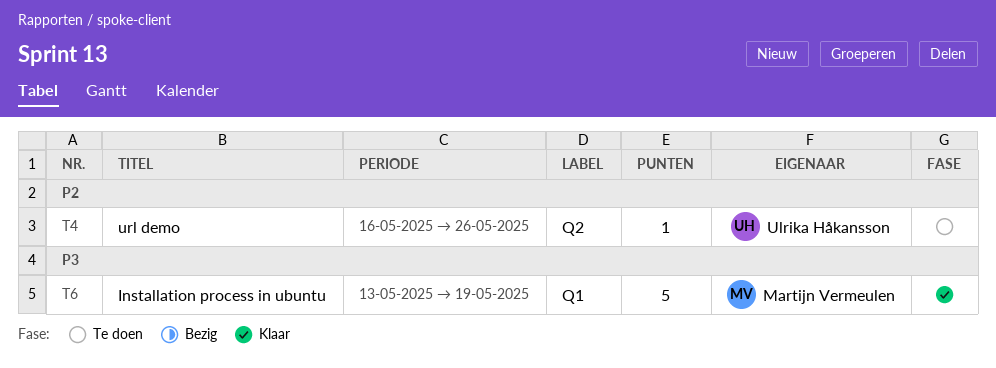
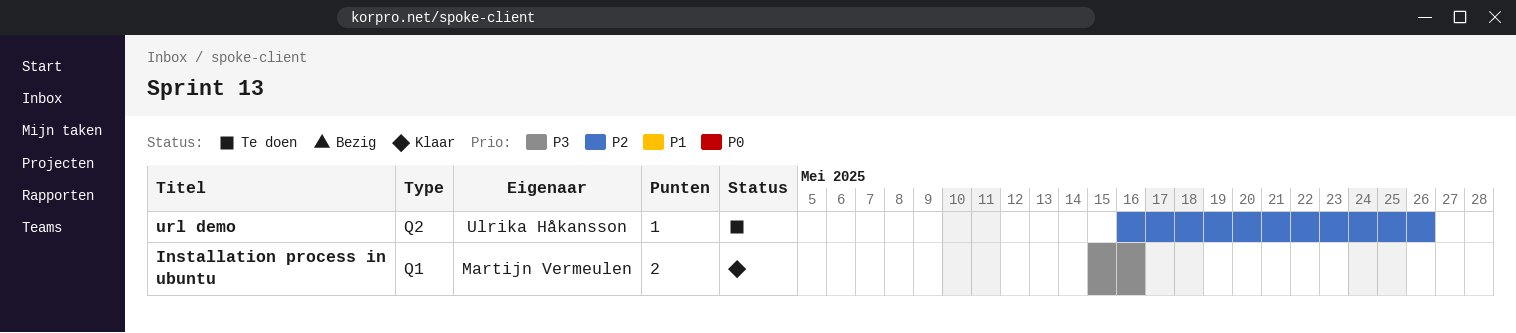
Installation process in ubuntu, estimate: 5 -> 2
Installation process in ubuntu, start: May 13 -> May 15
Installation process in ubuntu, due: May 19 -> May 16

